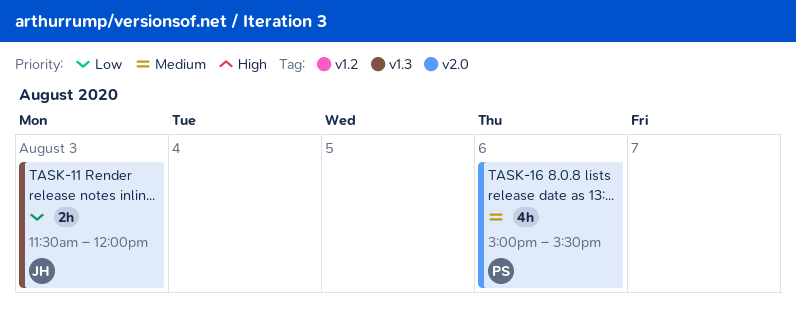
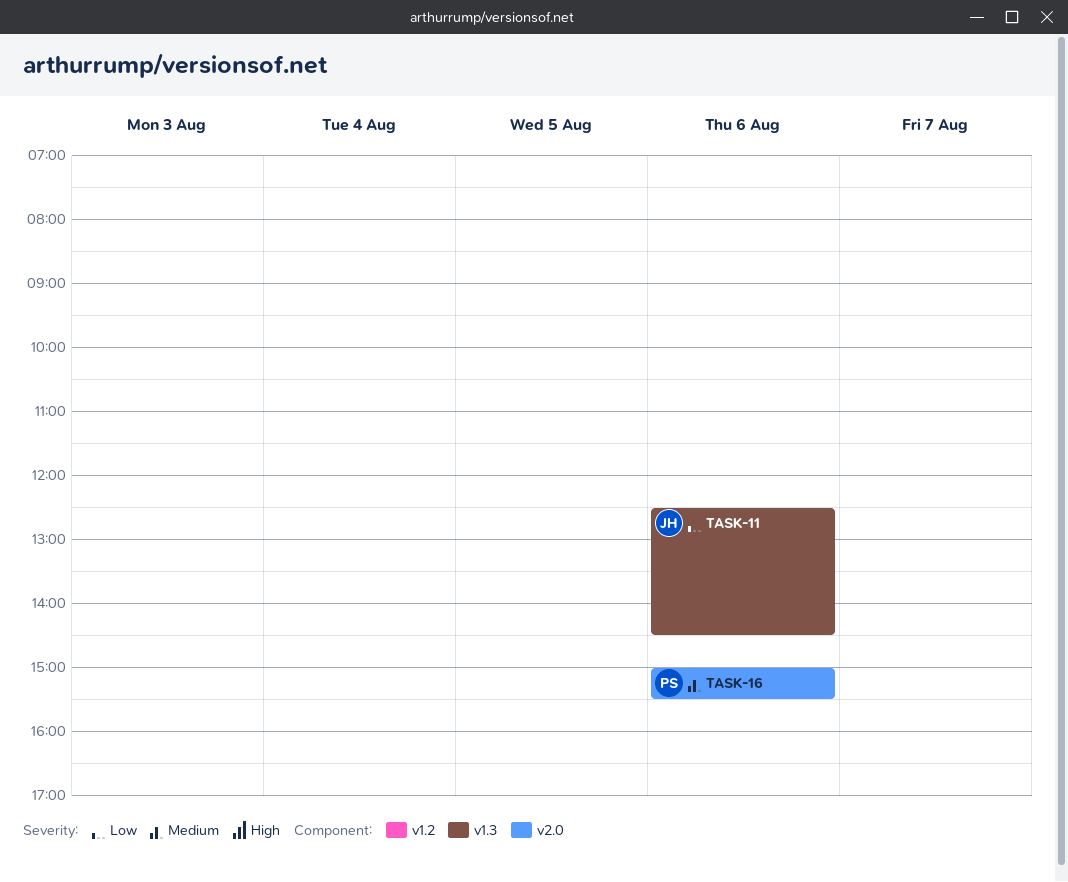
TASK-11, day: Aug 3 -> Aug 6
TASK-11, begins: 11:30 -> 12:30
TASK-11, ends: 12:00 -> 14:30

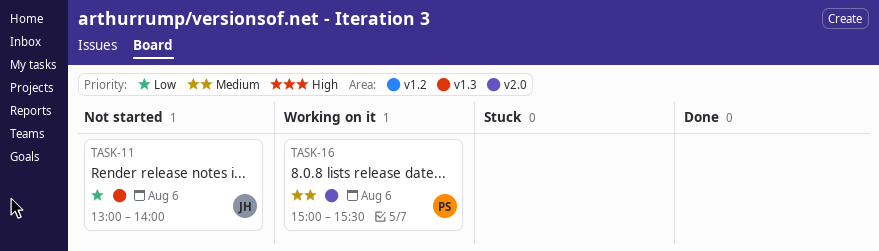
TASK-11, begins: 12:30 -> 13:00
TASK-11, ends: 14:30 -> 14:00

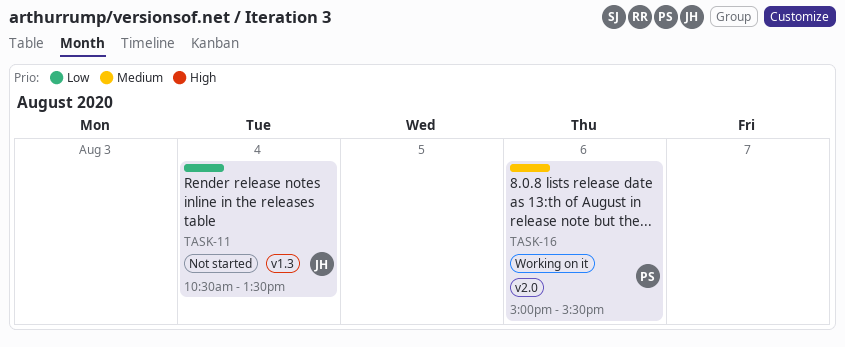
TASK-11, day: Aug 6 -> Aug 4
TASK-11, begins: 13:00 -> 10:30
TASK-11, ends: 14:00 -> 13:30

